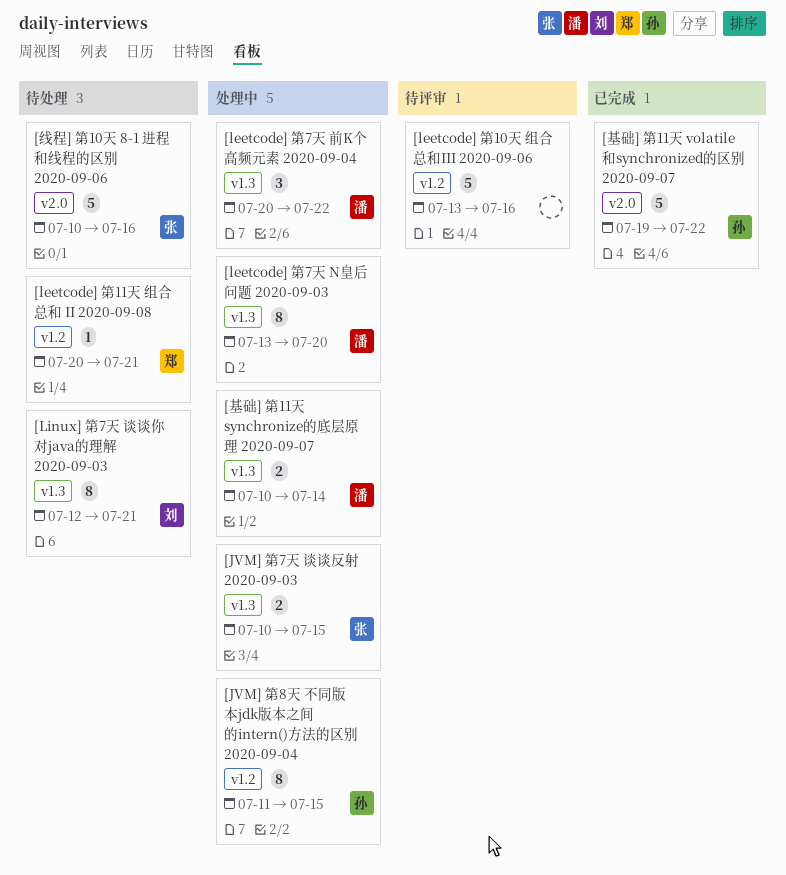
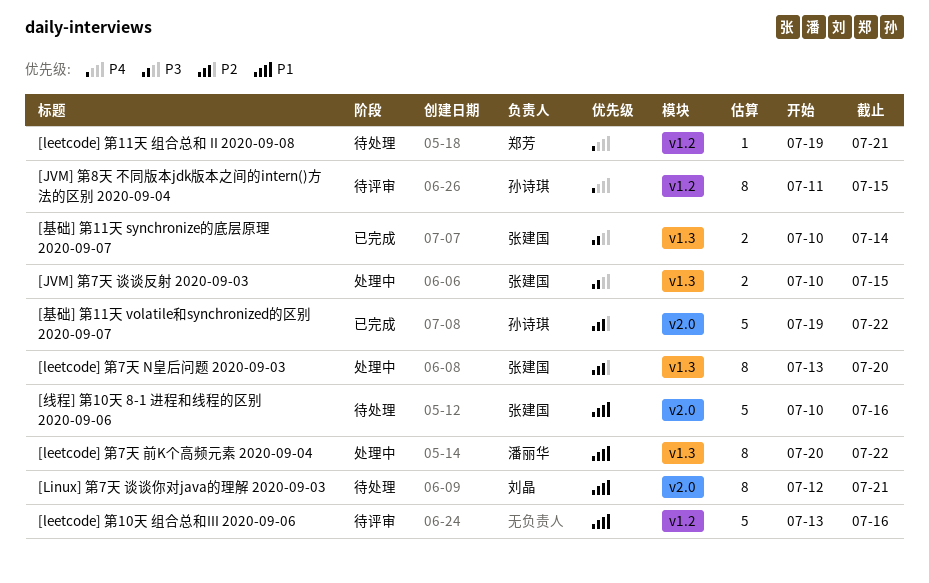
[JVM] 第8天 不同版本jdk版本之间的intern()方法的区别 2020-09-04, status: 处理中 -> 待评审
[leetcode] 第11天 组合总和 II 2020-09-08, start: Jul 20 -> Jul 19
[leetcode] 第7天 N皇后问题 2020-09-03, owner: 潘丽华 -> 张建国
[leetcode] 第7天 前K个高频元素 2020-09-04, estimate: 3 -> 8
[Linux] 第7天 谈谈你对java的理解 2020-09-03, label: v1.3 -> v2.0
[基础] 第11天 synchronize的底层原理 2020-09-07, status: 处理中 -> 已完成
[基础] 第11天 synchronize的底层原理 2020-09-07, owner: 潘丽华 -> 张建国

